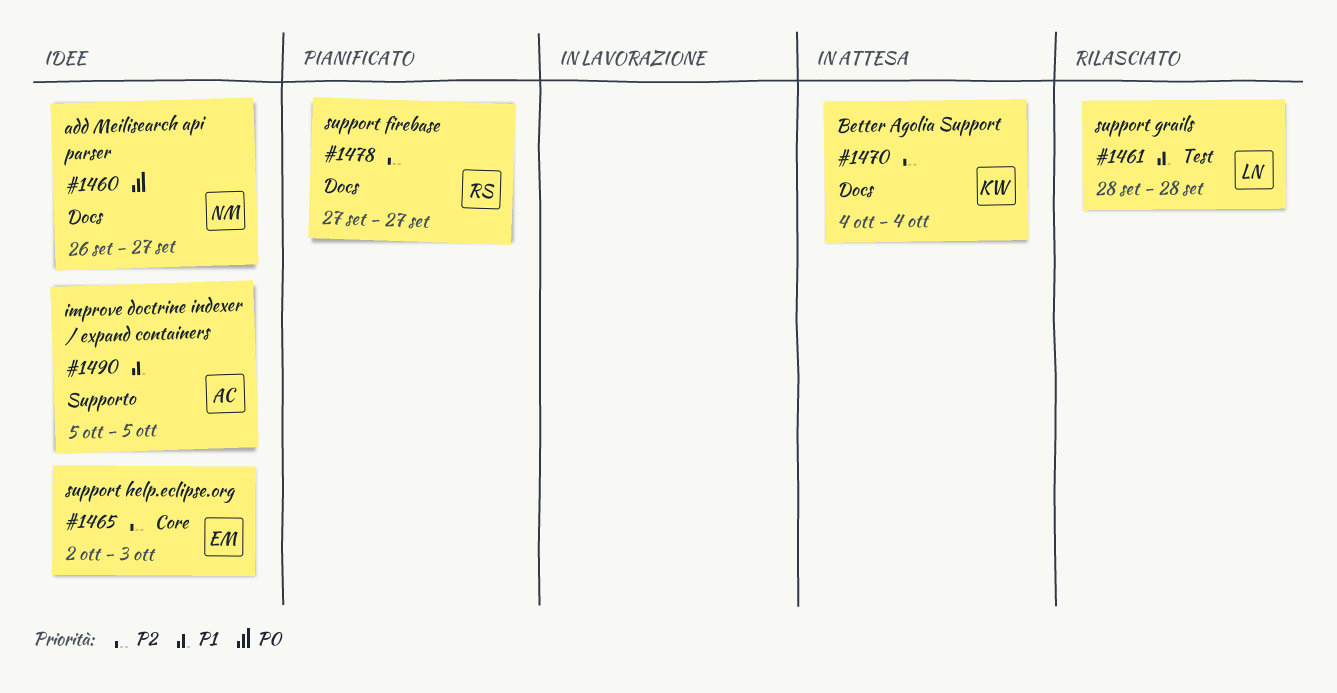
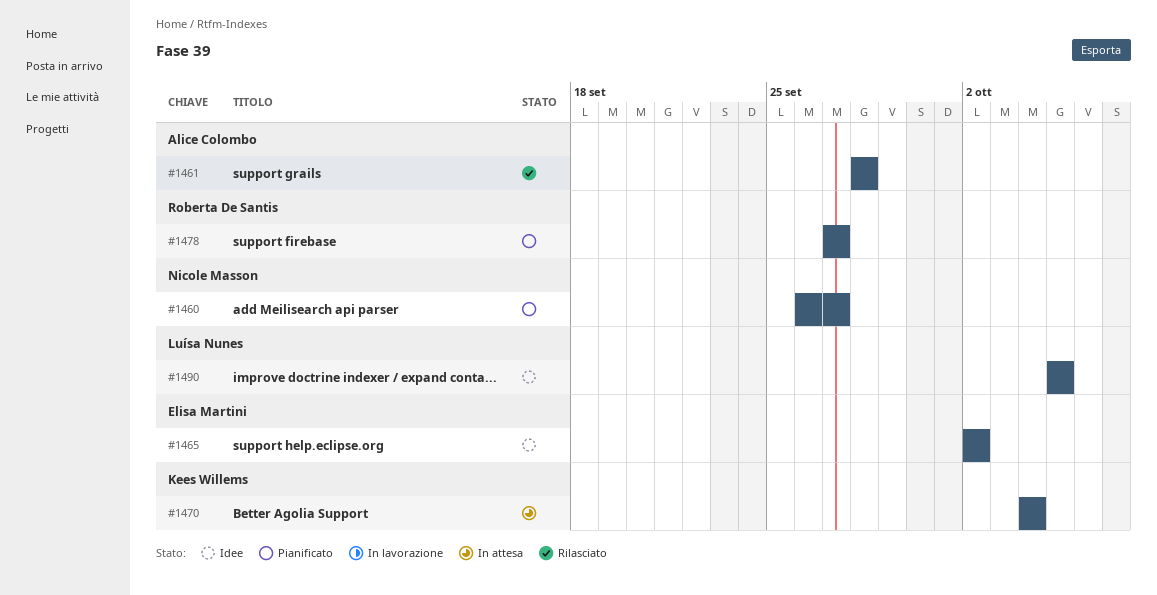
#1460, status: Idee -> Pianificato
#1461, owner: Luísa Nunes -> Alice Colombo
#1465, due: Oct 3 -> Oct 2
#1490, owner: Alice Colombo -> Luísa Nunes

